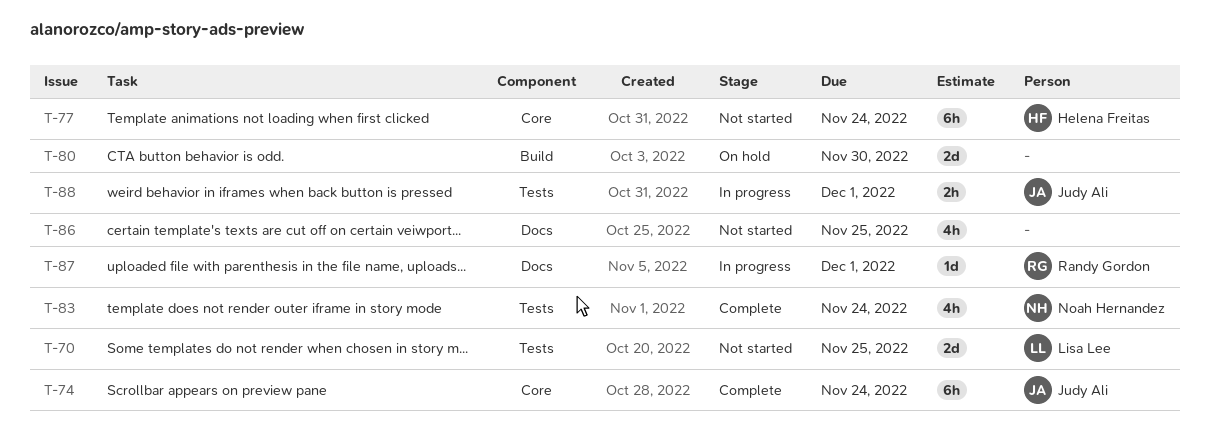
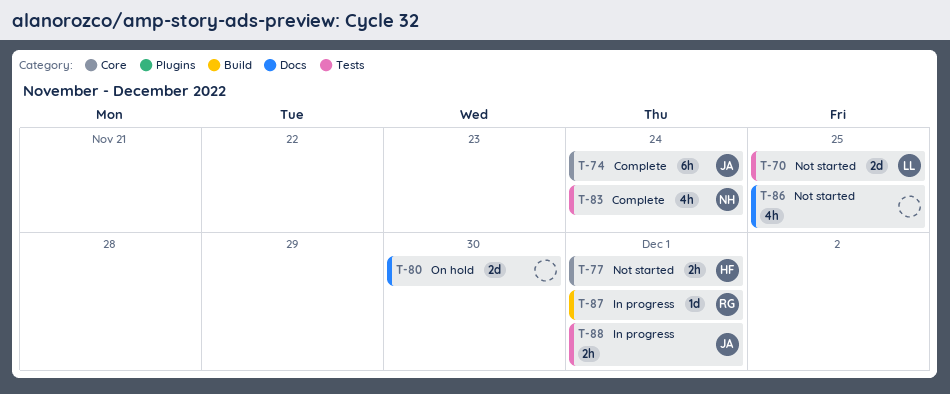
T-77, estimate: 6h -> 2h
T-77, due: Nov 24 -> Dec 1
T-80, label: Build -> Docs
T-87, label: Docs -> Build

